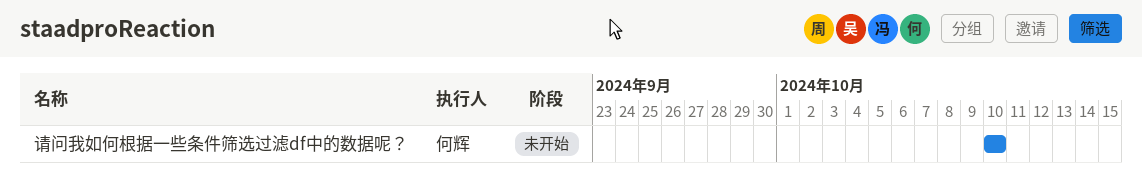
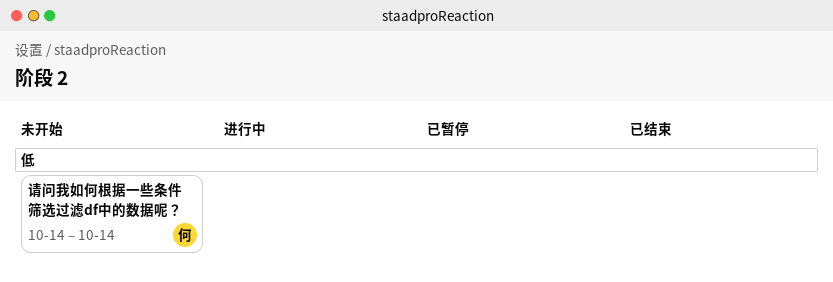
请问我如何根据一些条件筛选过滤df中的数据呢？, start: Oct 10 -> Oct 14
请问我如何根据一些条件筛选过滤df中的数据呢？, due: Oct 10 -> Oct 14

